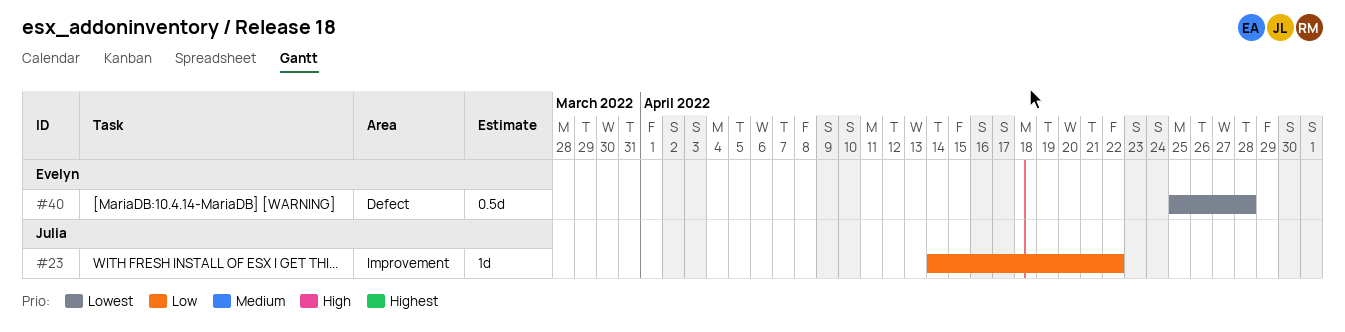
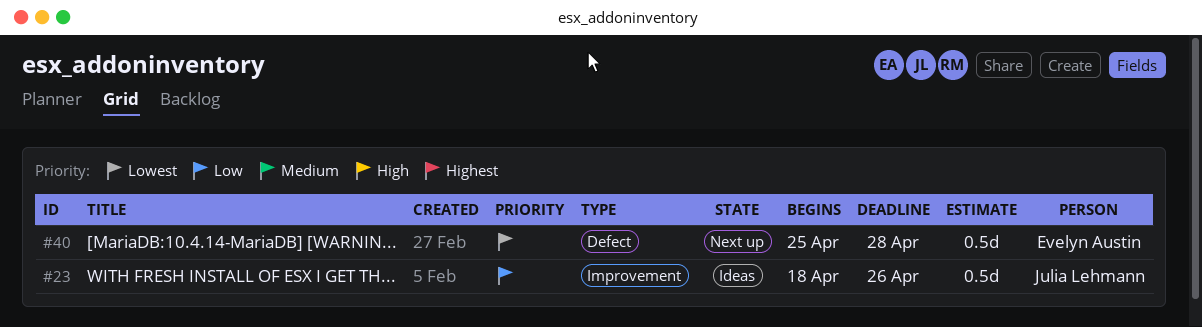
#23, estimate: 1d -> 0.5d
#23, start: Apr 14 -> Apr 18
#23, due: Apr 22 -> Apr 26

